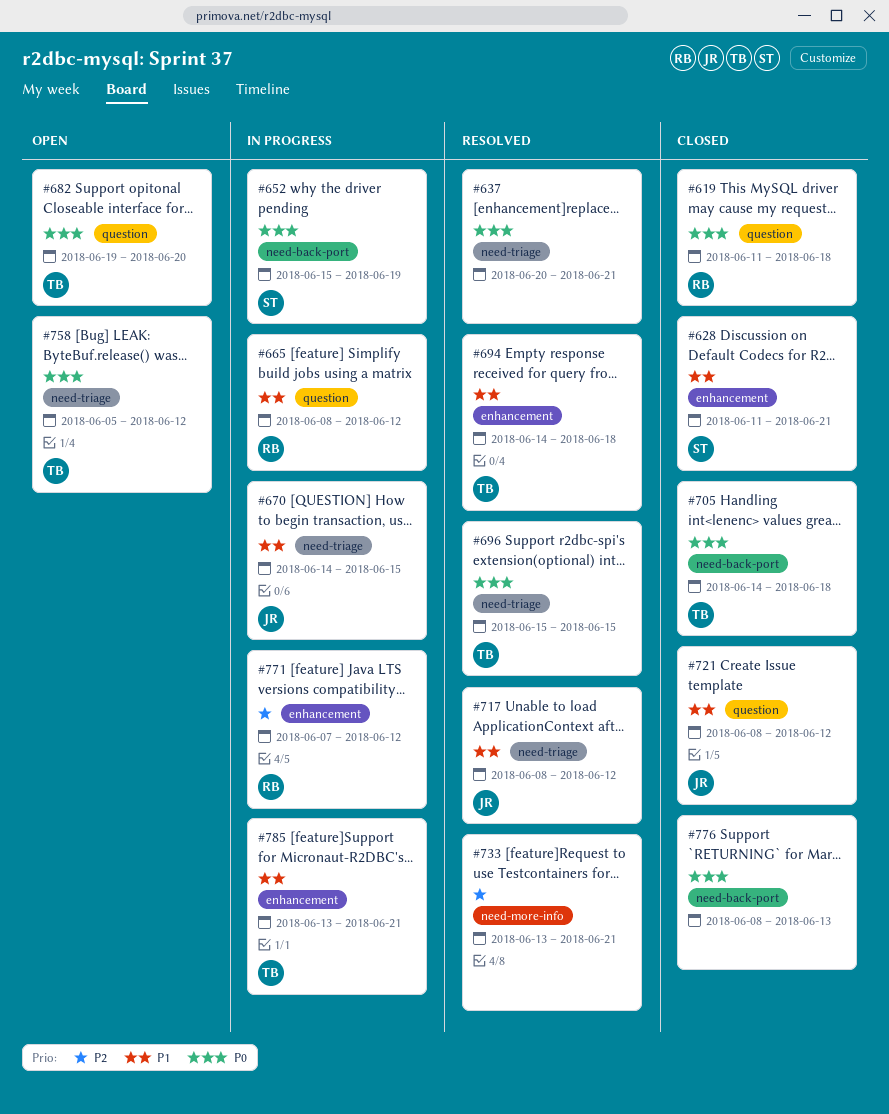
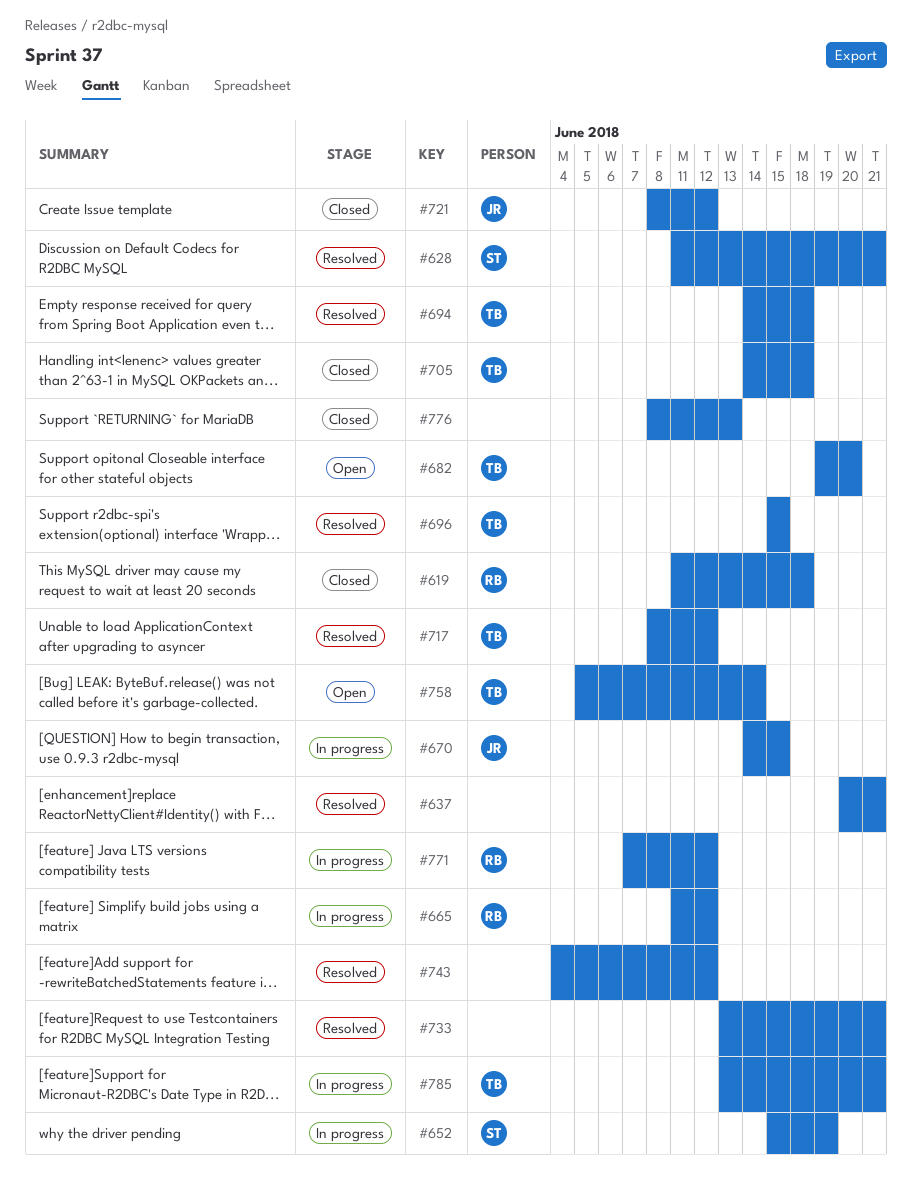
#628, status: Closed -> Resolved
#665, start: Jun 8 -> Jun 11
#717, owner: JR -> TB
#743: none -> present
#758, due: Jun 12 -> Jun 14

